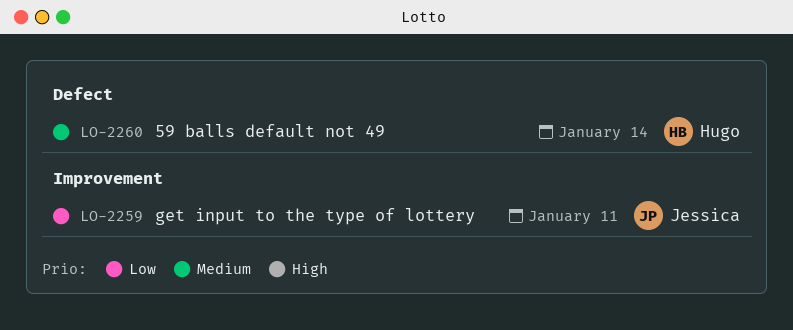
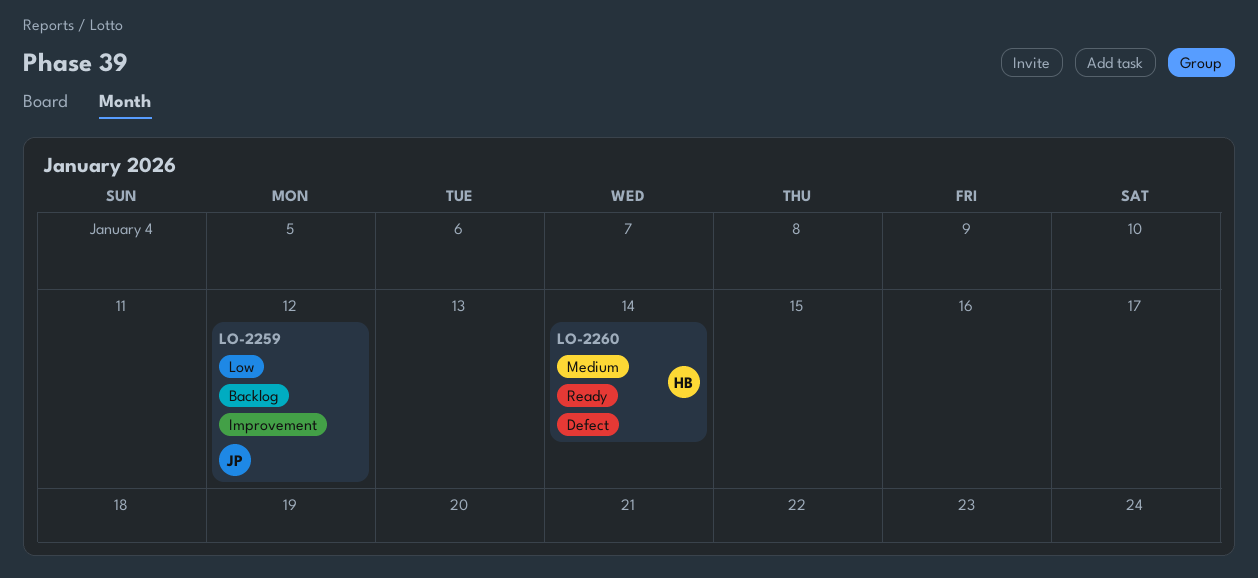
LO-2259, due: Jan 11 -> Jan 12

